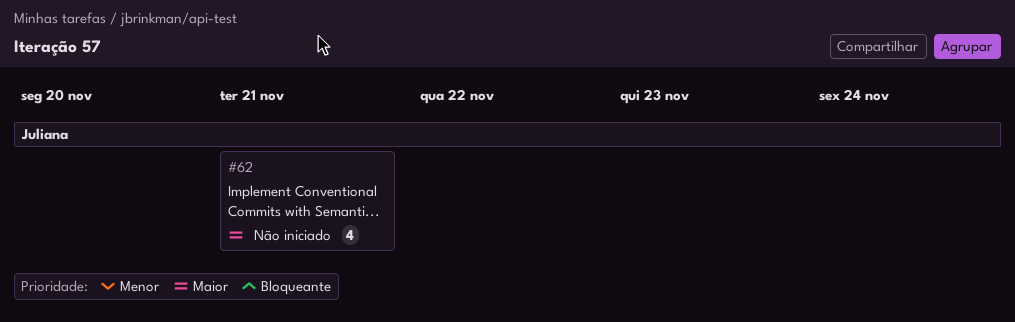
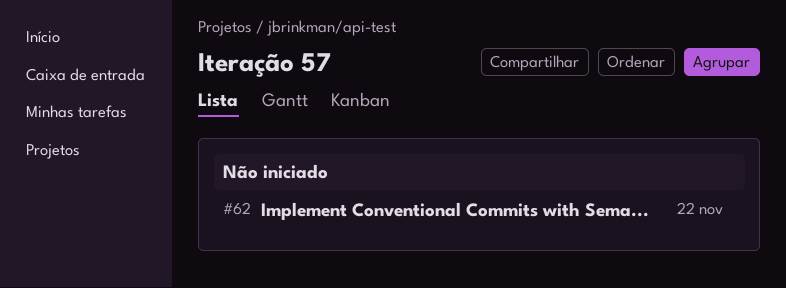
#62, due: Nov 21 -> Nov 22

